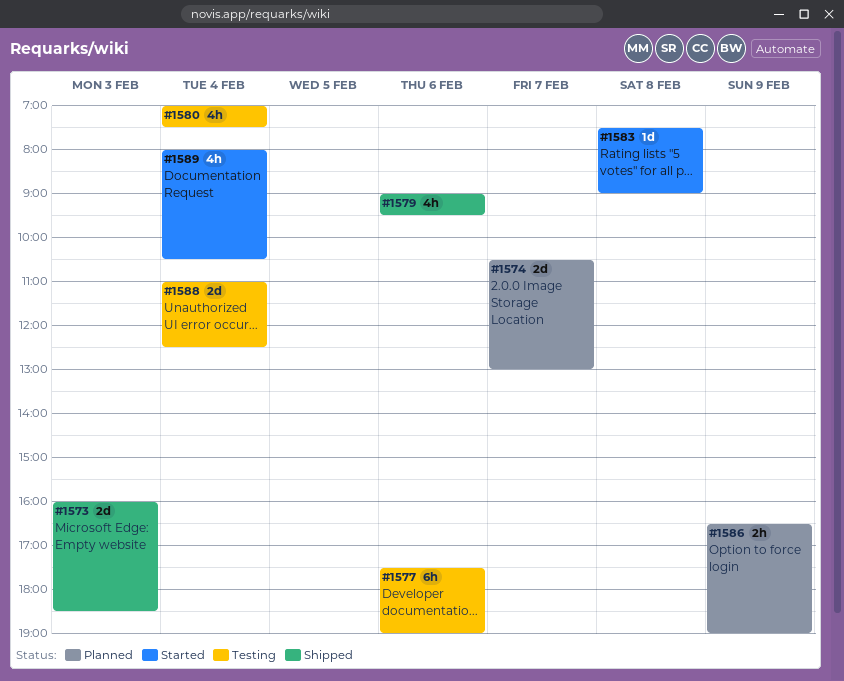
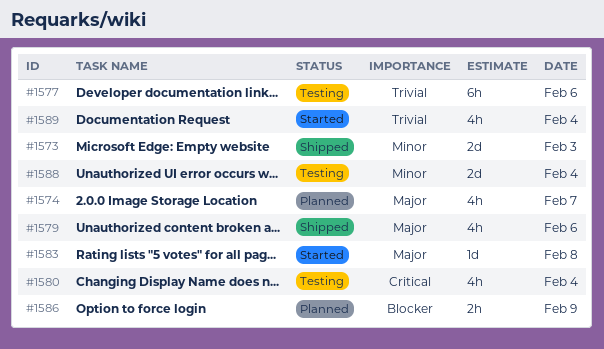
#1574, estimate: 2d -> 4h

